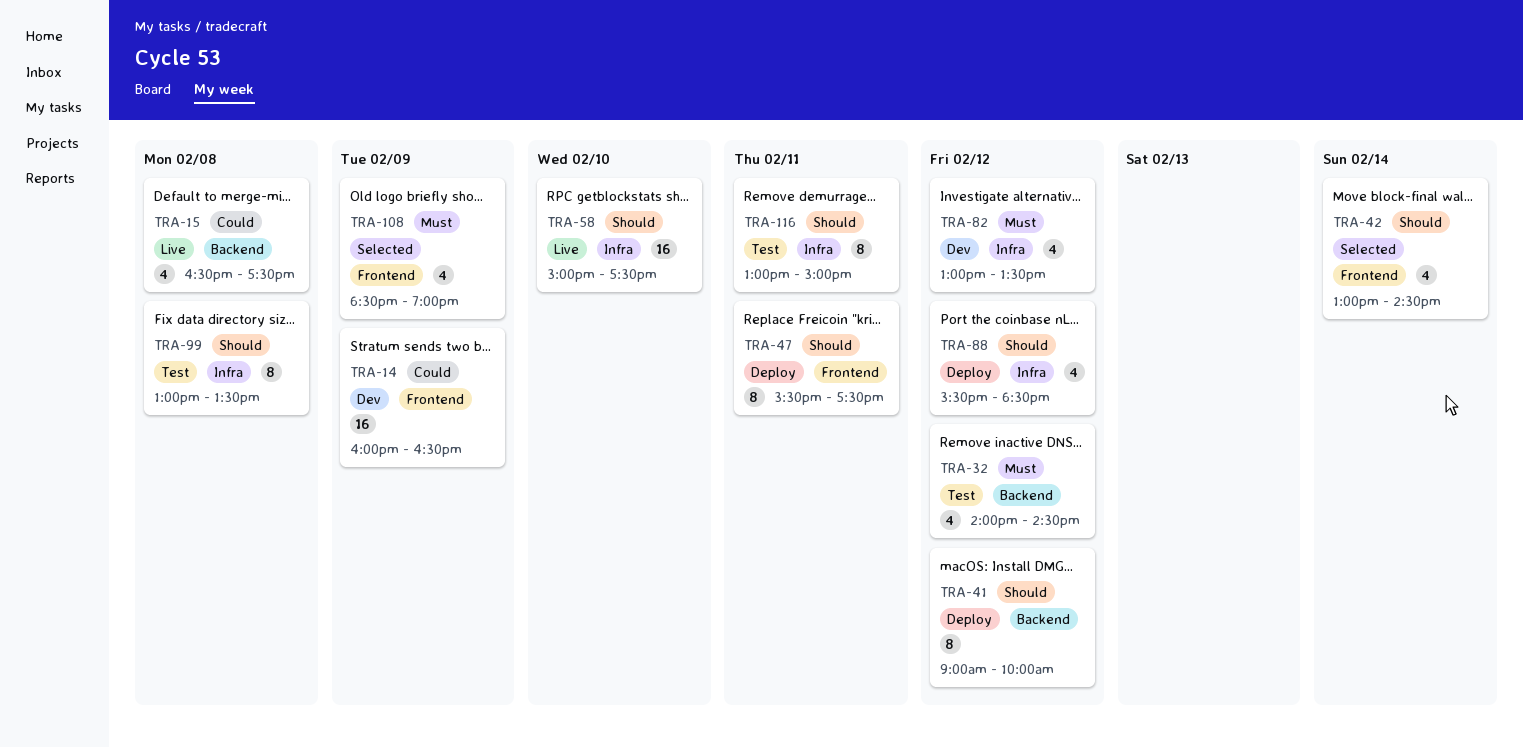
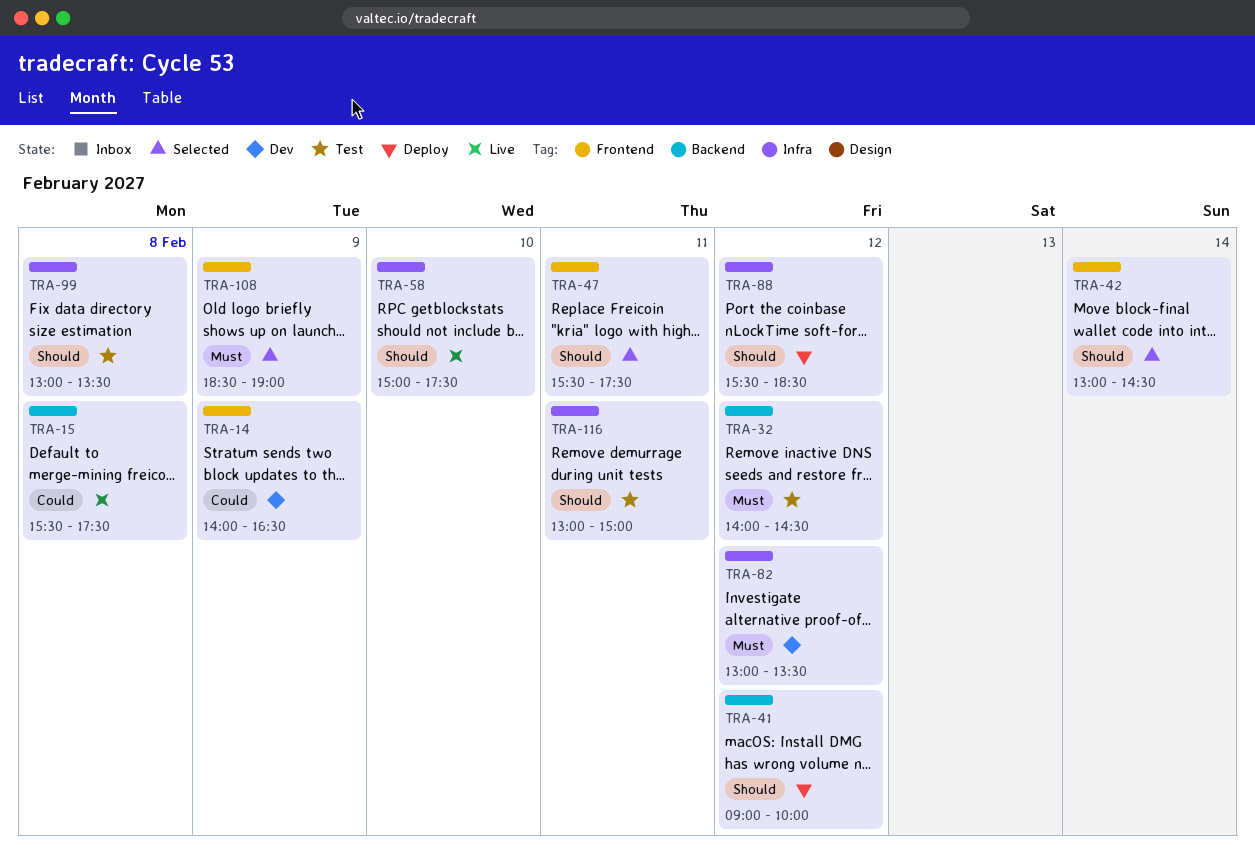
TRA-14, begins: 16:00 -> 14:00
TRA-15, begins: 16:30 -> 15:30
TRA-47, status: Deploy -> Selected

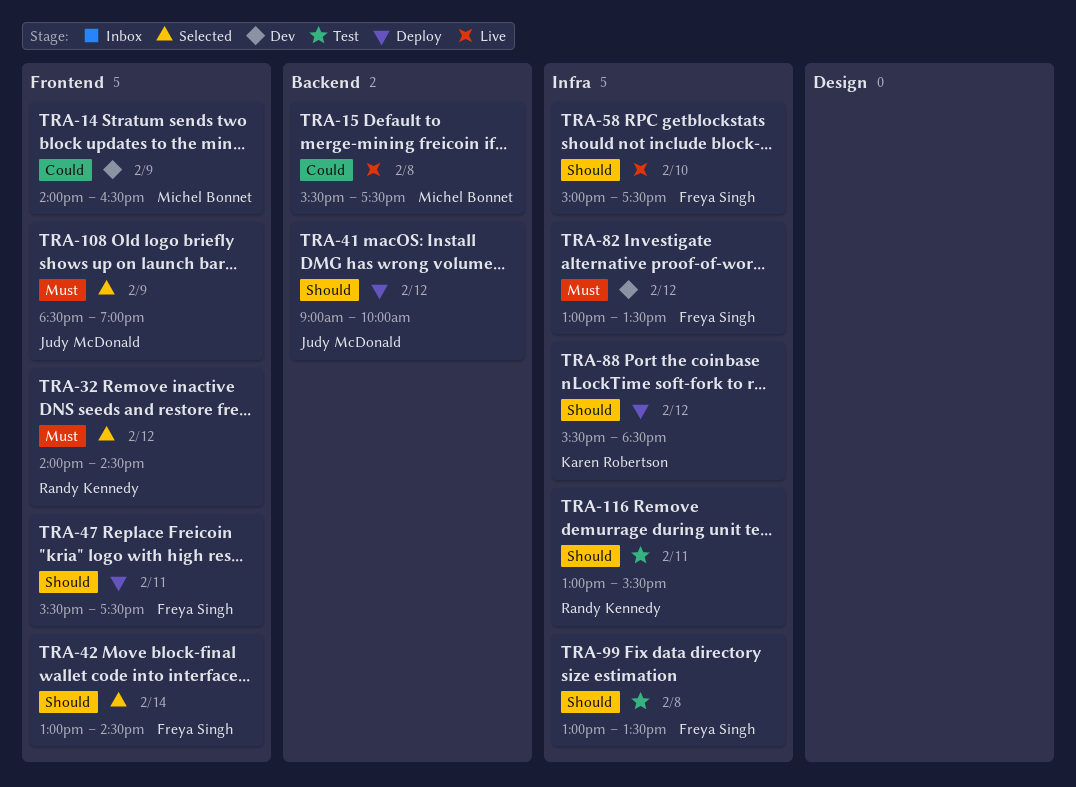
TRA-32, status: Test -> Selected
TRA-32, label: Backend -> Frontend
TRA-47, status: Selected -> Deploy
TRA-116, ends: 15:00 -> 15:30

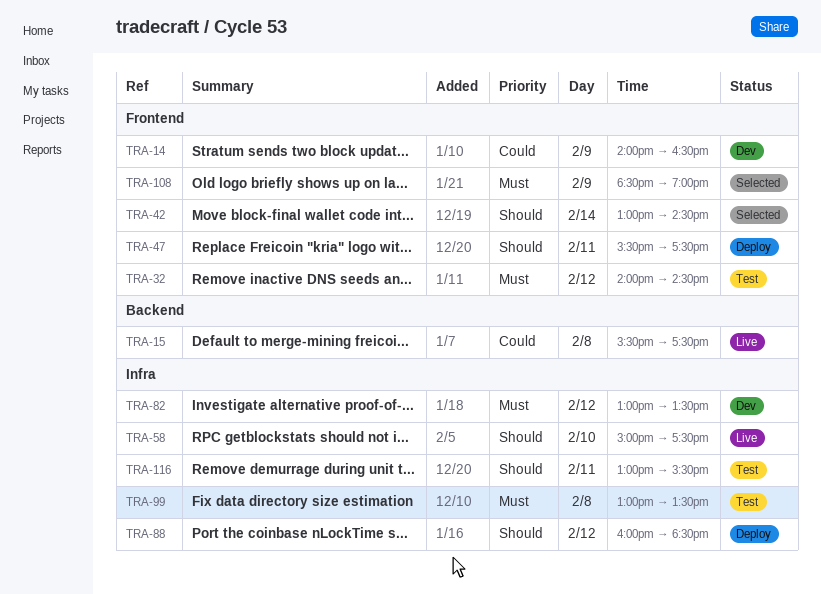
TRA-32, status: Selected -> Test
TRA-41: present -> none
TRA-88, begins: 15:30 -> 16:00
TRA-99, priority: Should -> Must

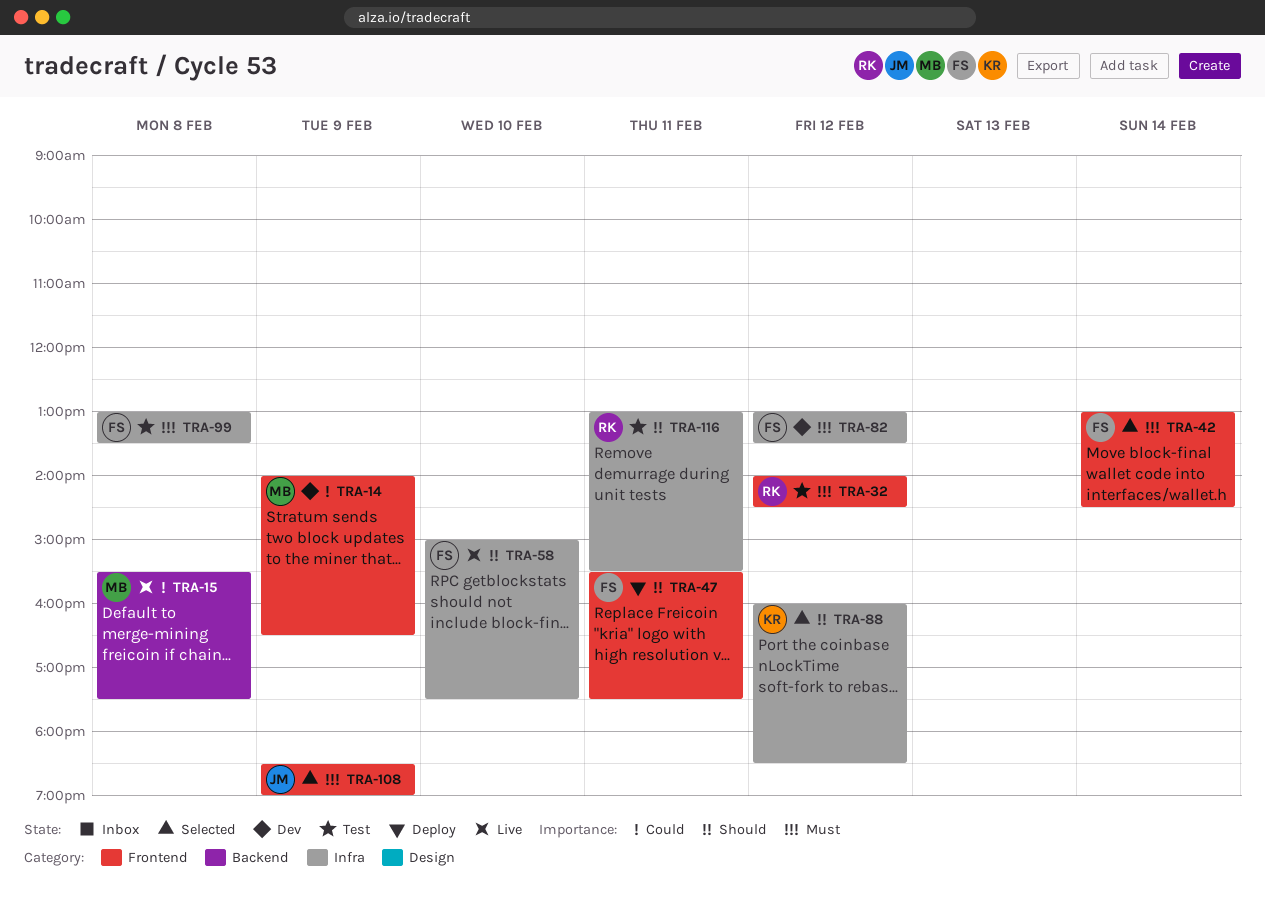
TRA-42, priority: Should -> Must
TRA-88, status: Deploy -> Selected

